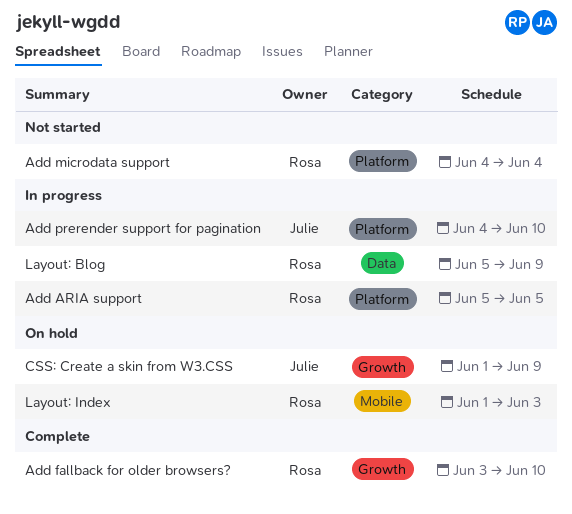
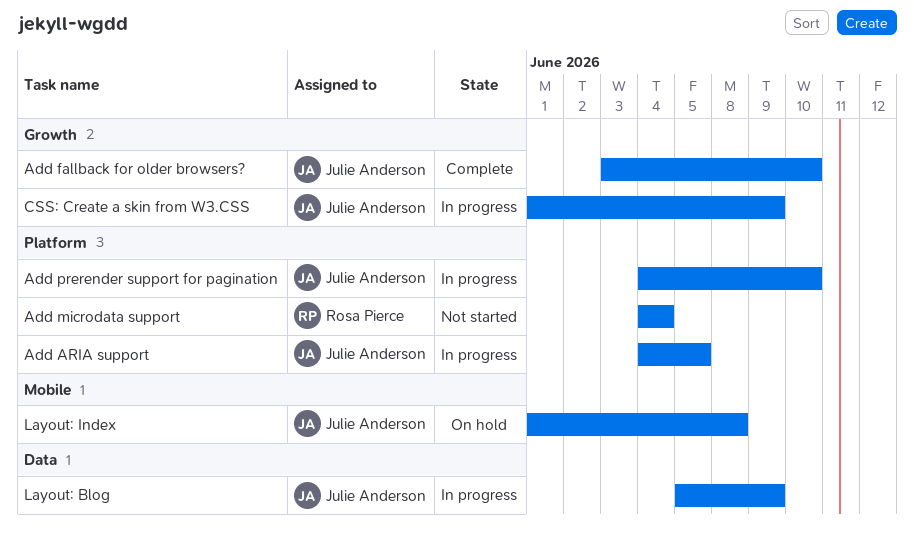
Add ARIA support, owner: Rosa Pierce -> Julie Anderson
Add ARIA support, start: Jun 5 -> Jun 4
Add fallback for older browsers?, owner: Rosa Pierce -> Julie Anderson
CSS: Create a skin from W3.CSS, status: On hold -> In progress
Layout: Blog, owner: Rosa Pierce -> Julie Anderson
Layout: Index, owner: Rosa Pierce -> Julie Anderson
Layout: Index, due: Jun 3 -> Jun 8

